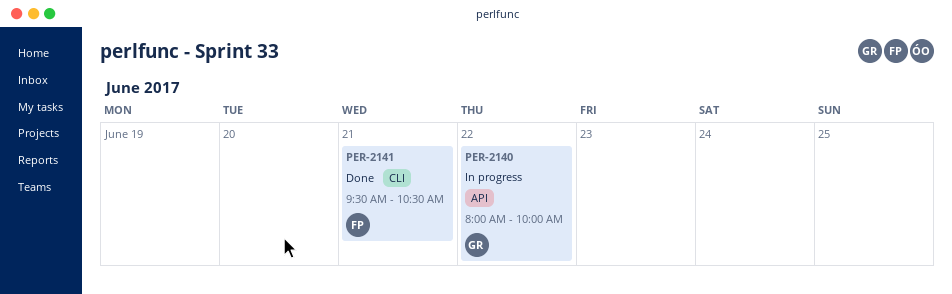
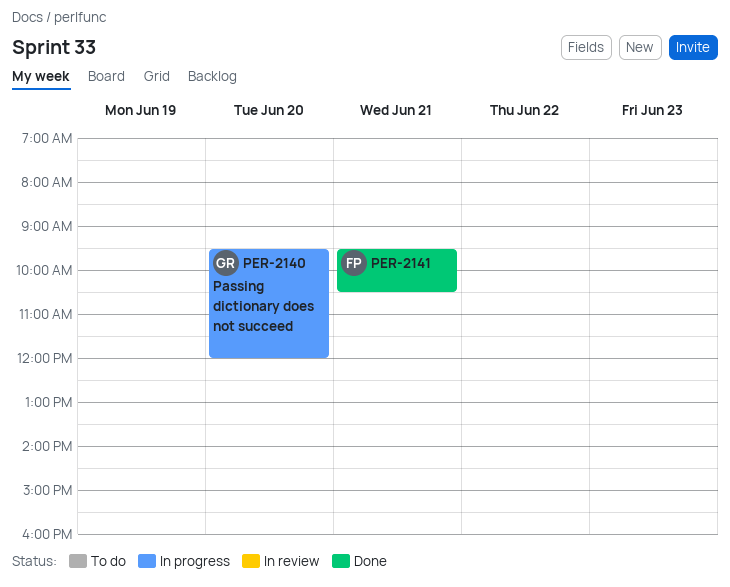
PER-2140, day: Jun 22 -> Jun 20
PER-2140, begins: 08:00 -> 09:30
PER-2140, ends: 10:00 -> 12:00

